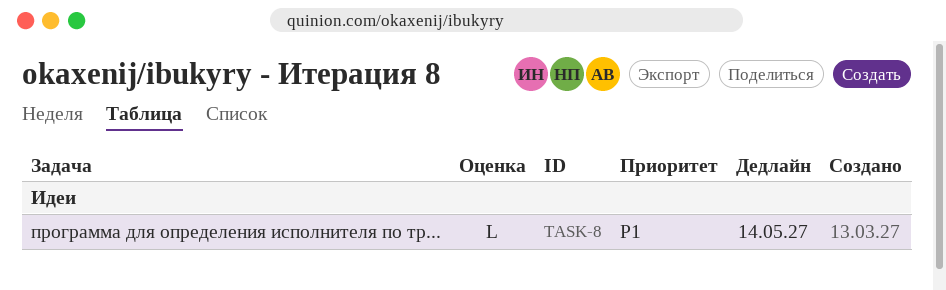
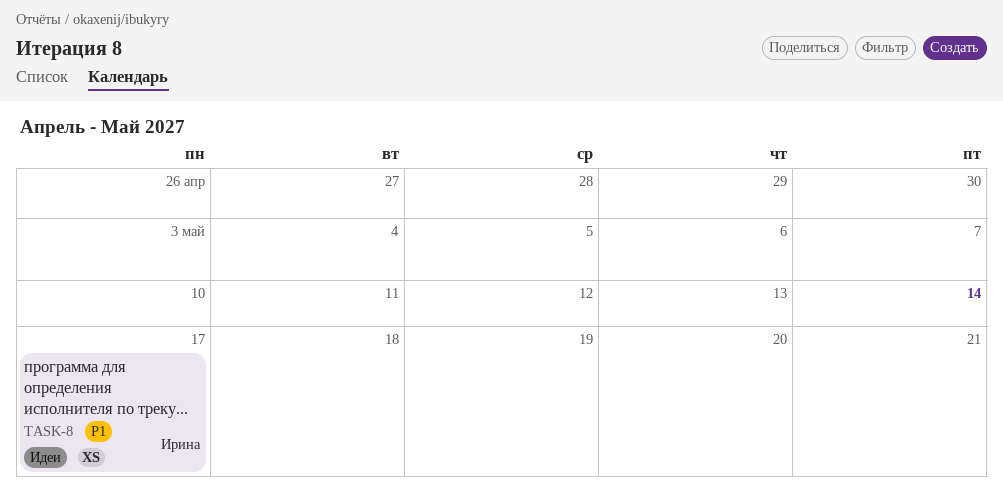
TASK-8, estimate: L -> XS
TASK-8, due: May 14 -> May 17

